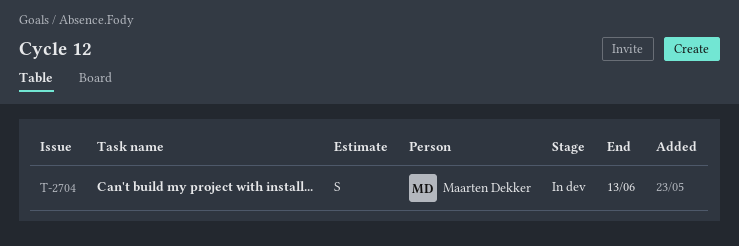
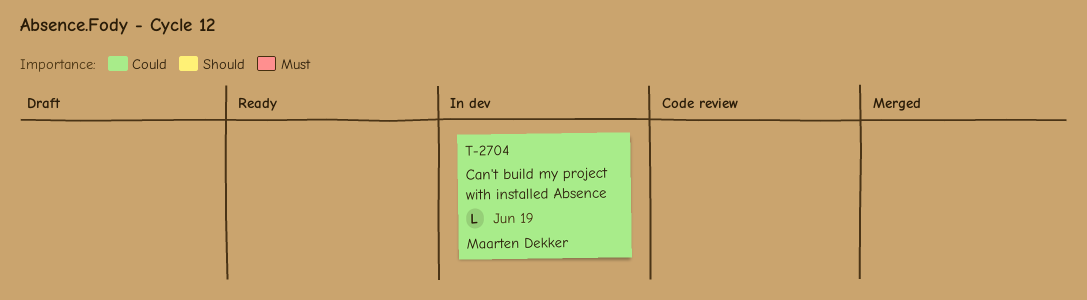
T-2704, estimate: S -> L
T-2704, due: Jun 13 -> Jun 19

